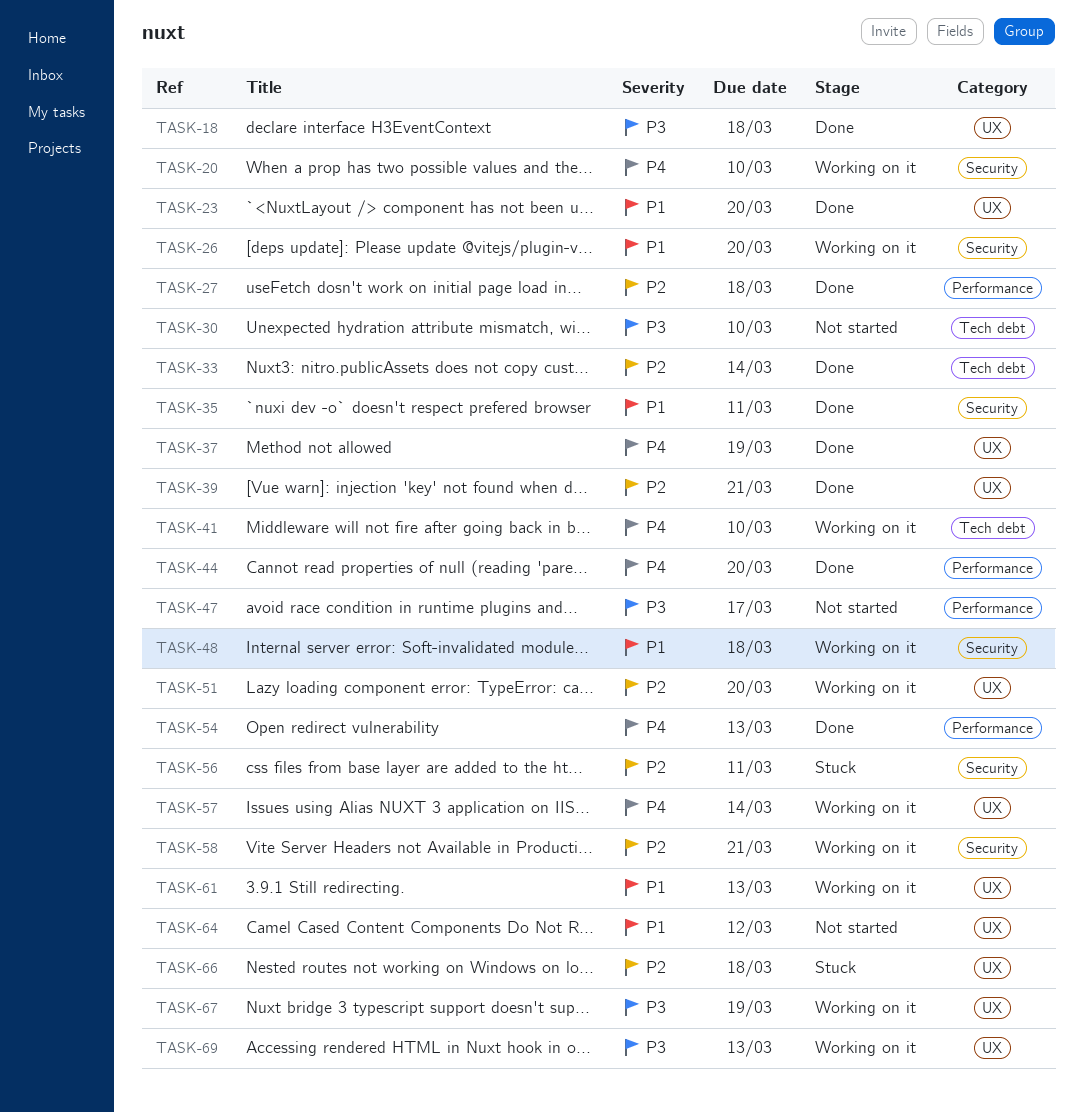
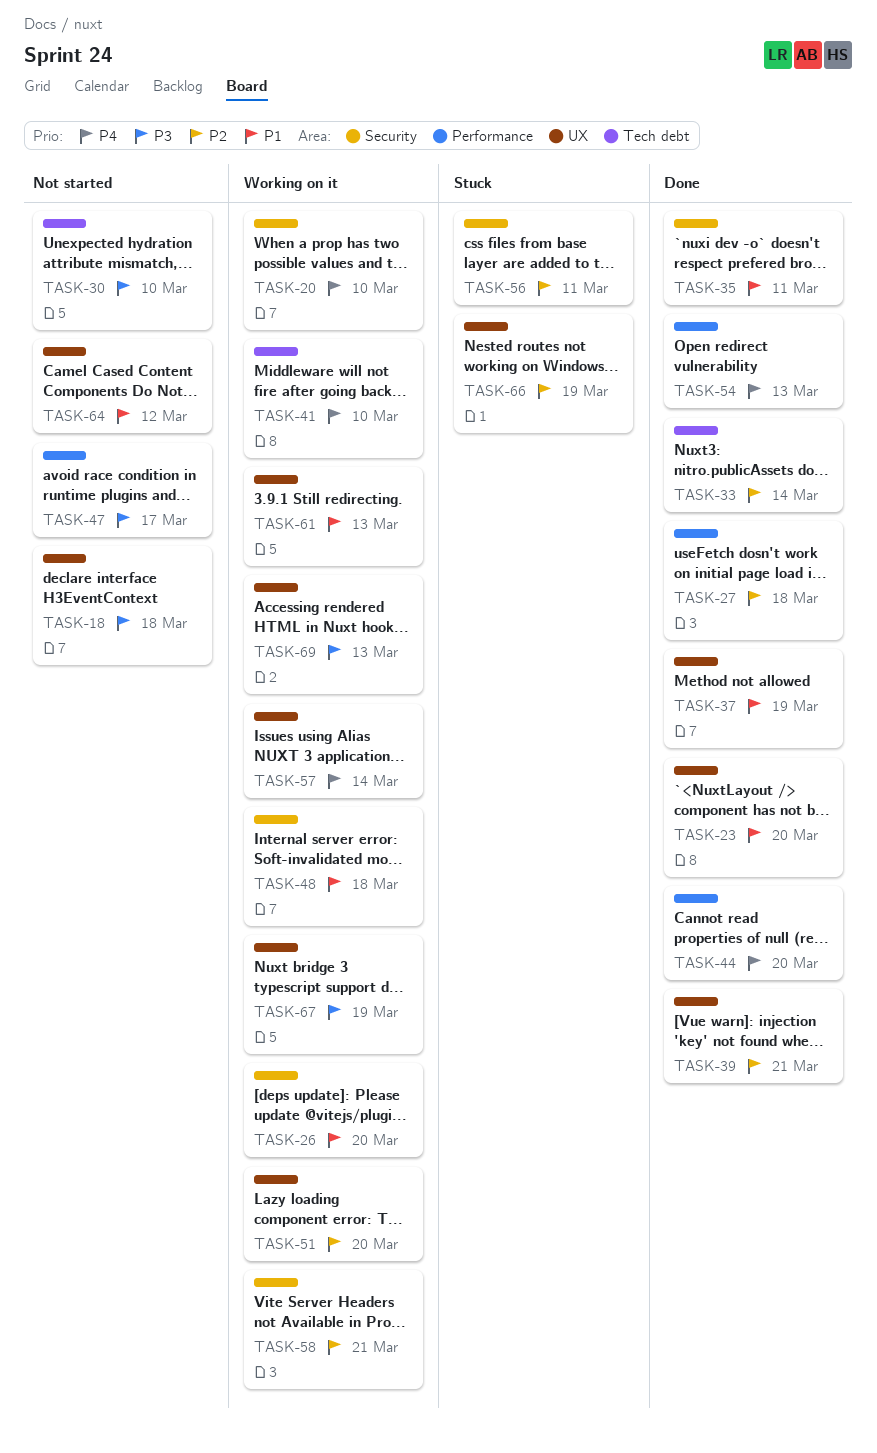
TASK-18, status: Done -> Not started
TASK-37, priority: P4 -> P1
TASK-66, due: Mar 18 -> Mar 19

